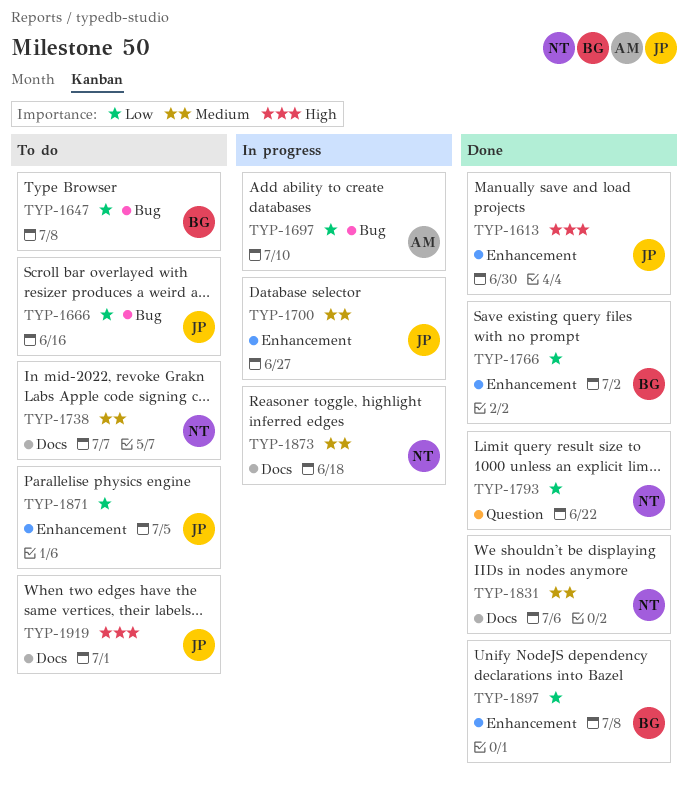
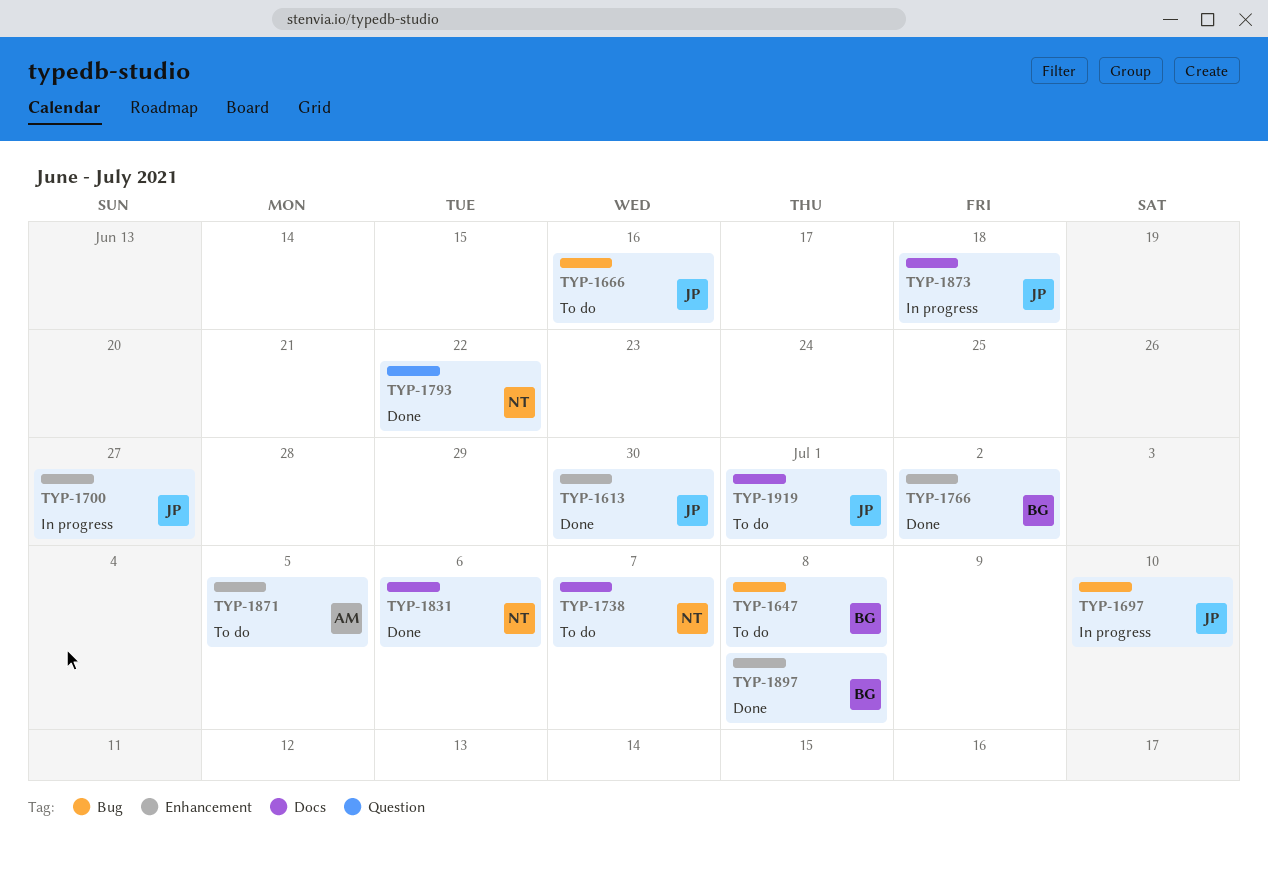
TYP-1697, owner: AM -> JP
TYP-1871, owner: JP -> AM
TYP-1873, owner: NT -> JP

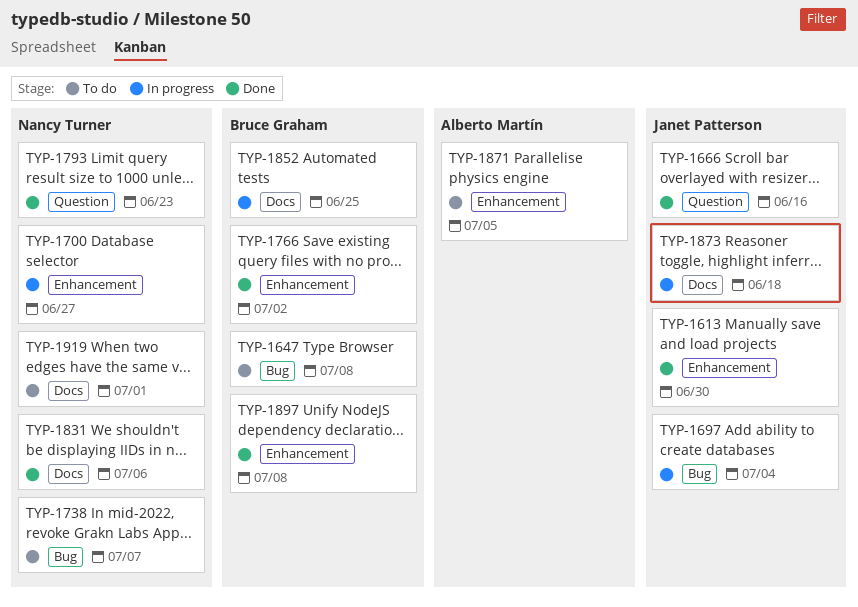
TYP-1666, status: To do -> Done
TYP-1666, label: Bug -> Question
TYP-1697, due: Jul 10 -> Jul 4
TYP-1700, owner: Janet Patterson -> Nancy Turner
TYP-1738, label: Docs -> Bug
TYP-1793, due: Jun 22 -> Jun 23
TYP-1852: none -> present
TYP-1919, owner: Janet Patterson -> Nancy Turner

